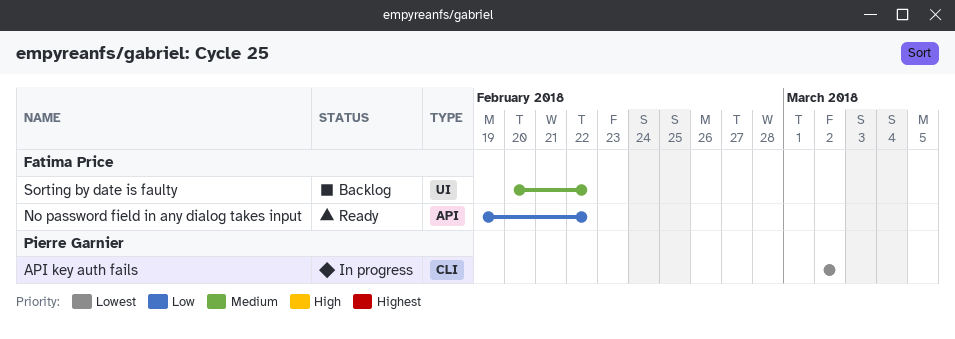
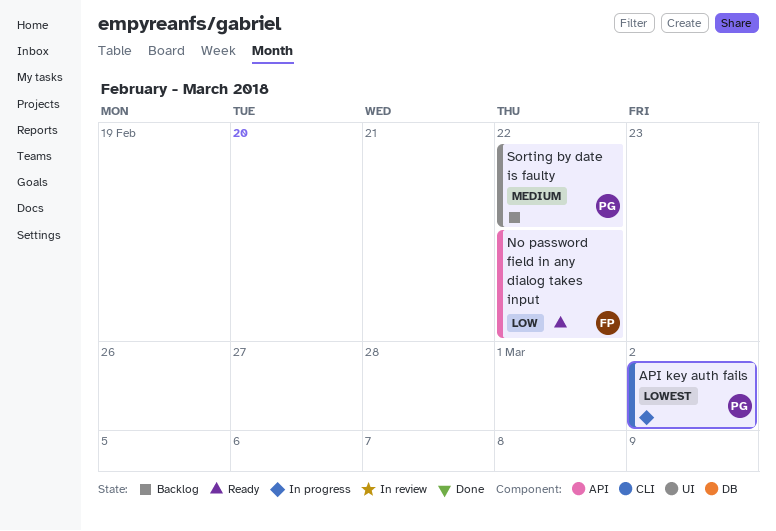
Sorting by date is faulty, owner: Fatima Price -> Pierre Garnier

